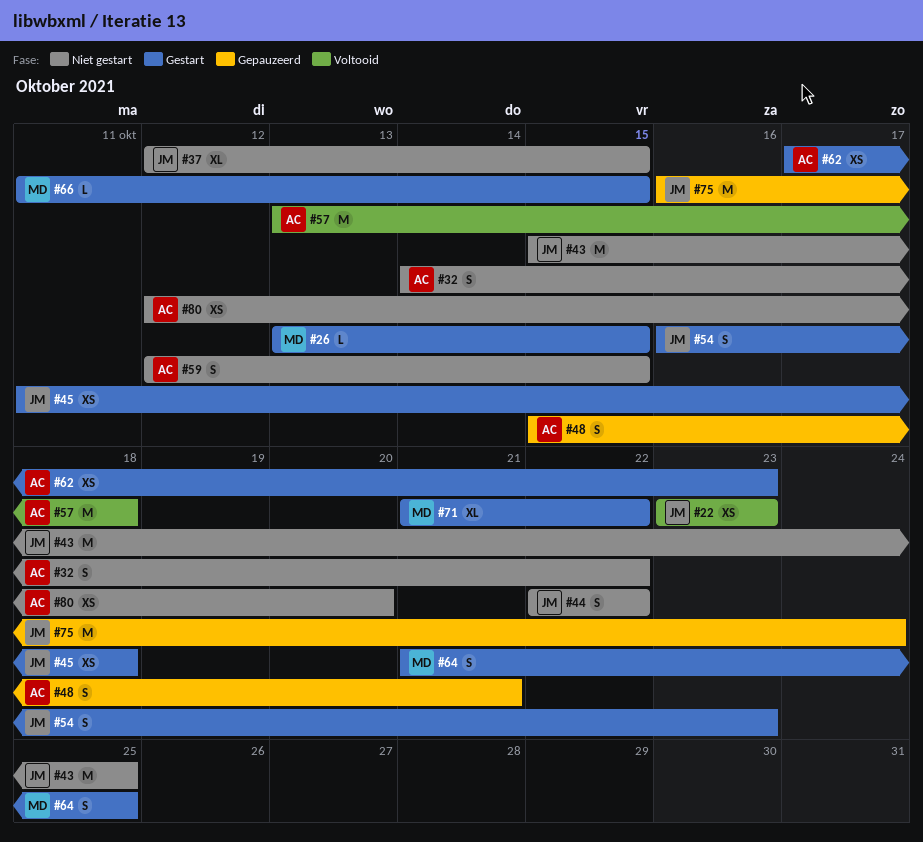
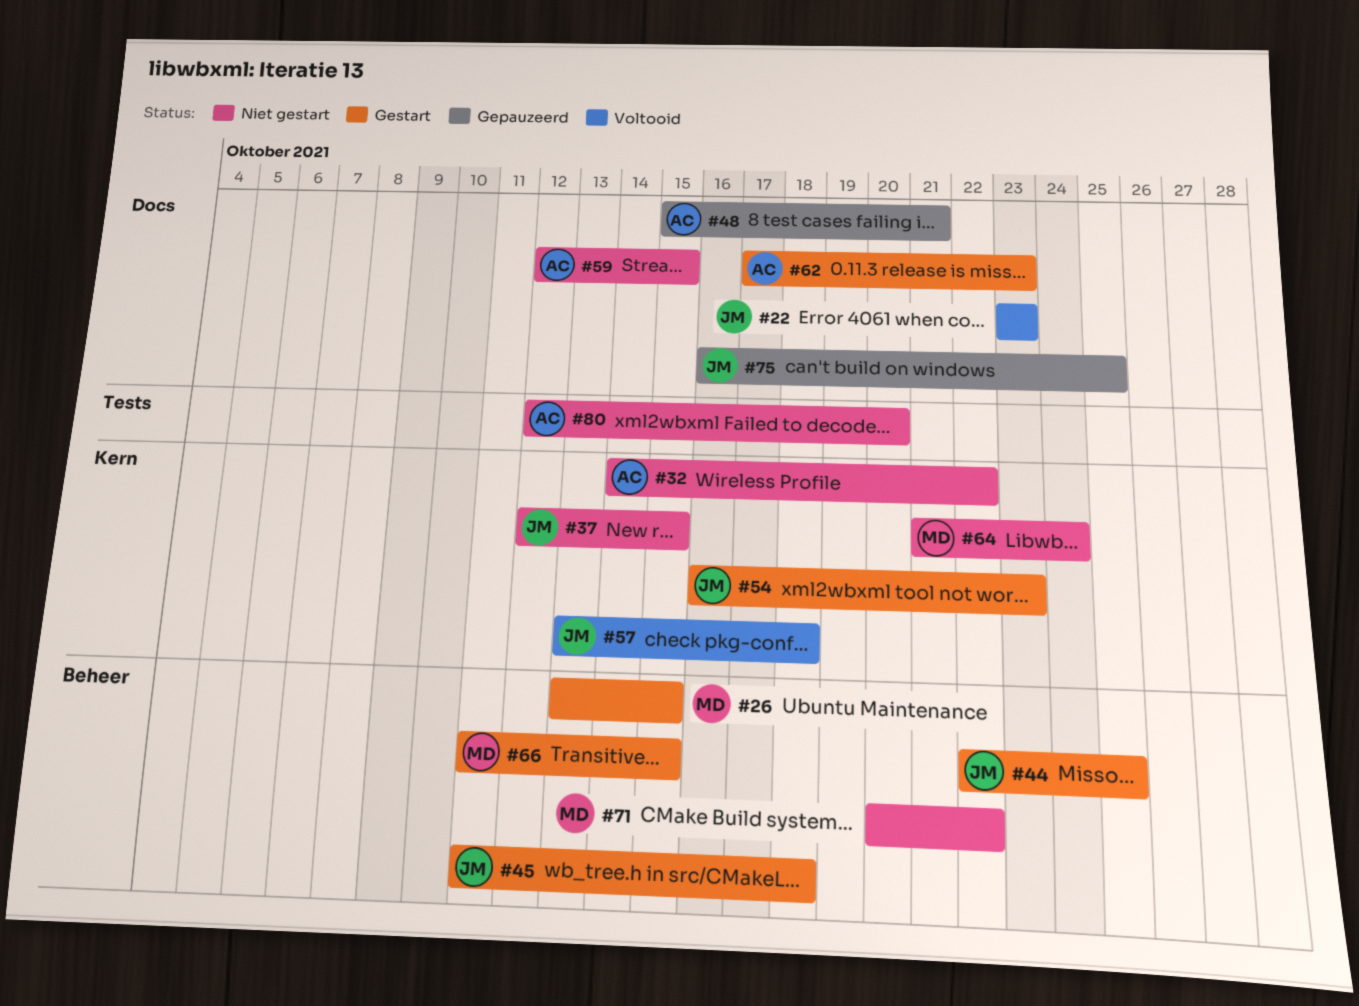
#43: present -> none
#44, status: Niet gestart -> Gestart
#44, due: Oct 22 -> Oct 25
#57, owner: AC -> JM
#64, status: Gestart -> Niet gestart
#64, due: Oct 25 -> Oct 24
#71, status: Gestart -> Niet gestart
#71, start: Oct 21 -> Oct 20
#75, due: Oct 24 -> Oct 25

